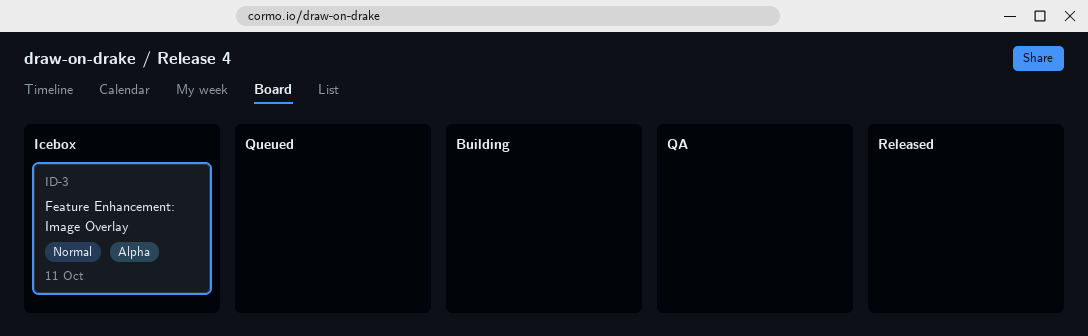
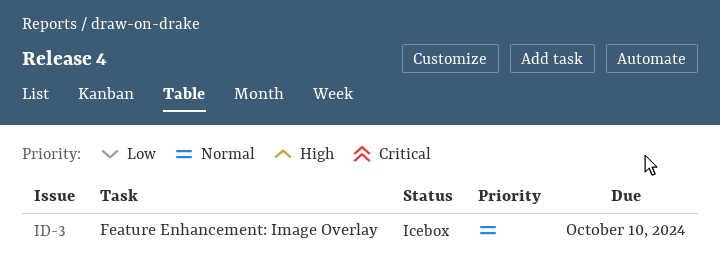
ID-3, due: Oct 11 -> Oct 10

